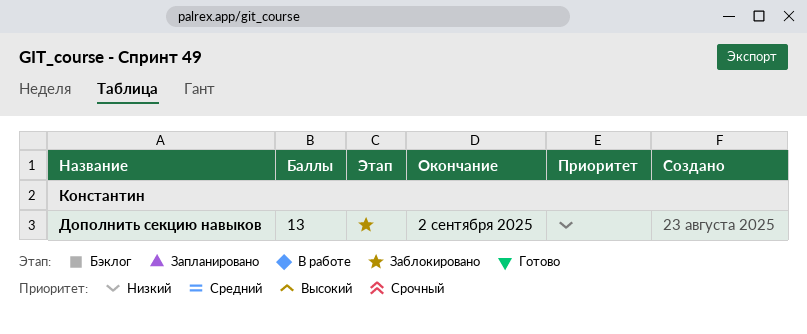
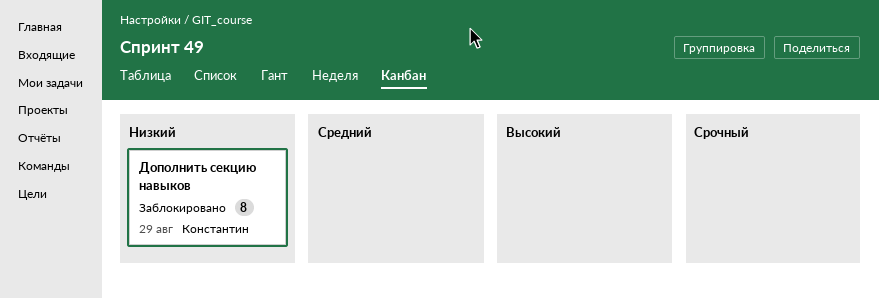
Дополнить секцию навыков, estimate: 13 -> 8
Дополнить секцию навыков, due: Sep 2 -> Aug 29

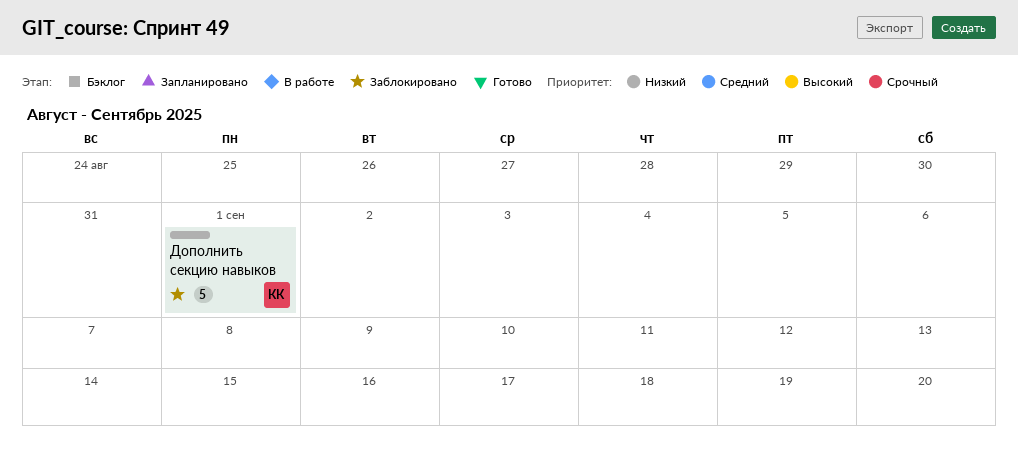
Дополнить секцию навыков, estimate: 8 -> 5
Дополнить секцию навыков, due: Aug 29 -> Sep 1

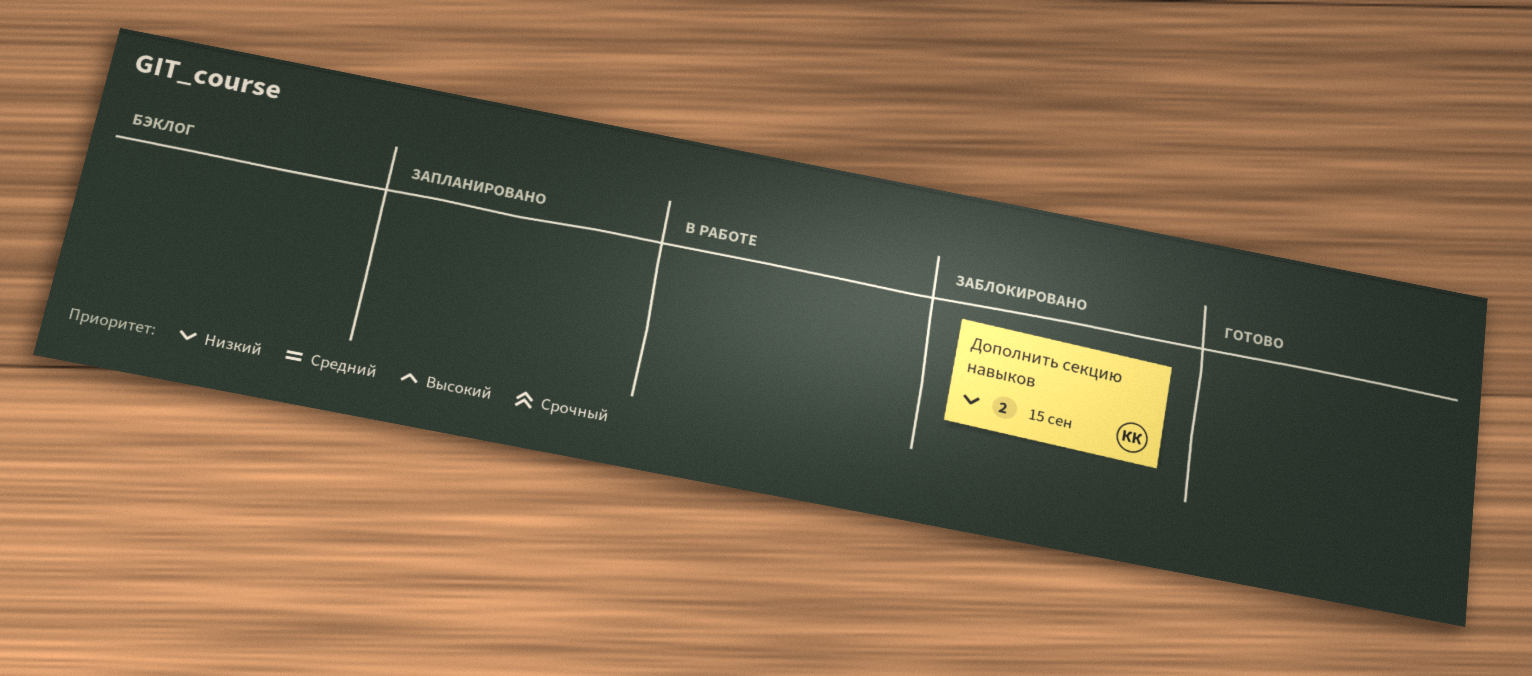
Дополнить секцию навыков, estimate: 5 -> 2
Дополнить секцию навыков, due: Sep 1 -> Sep 15

